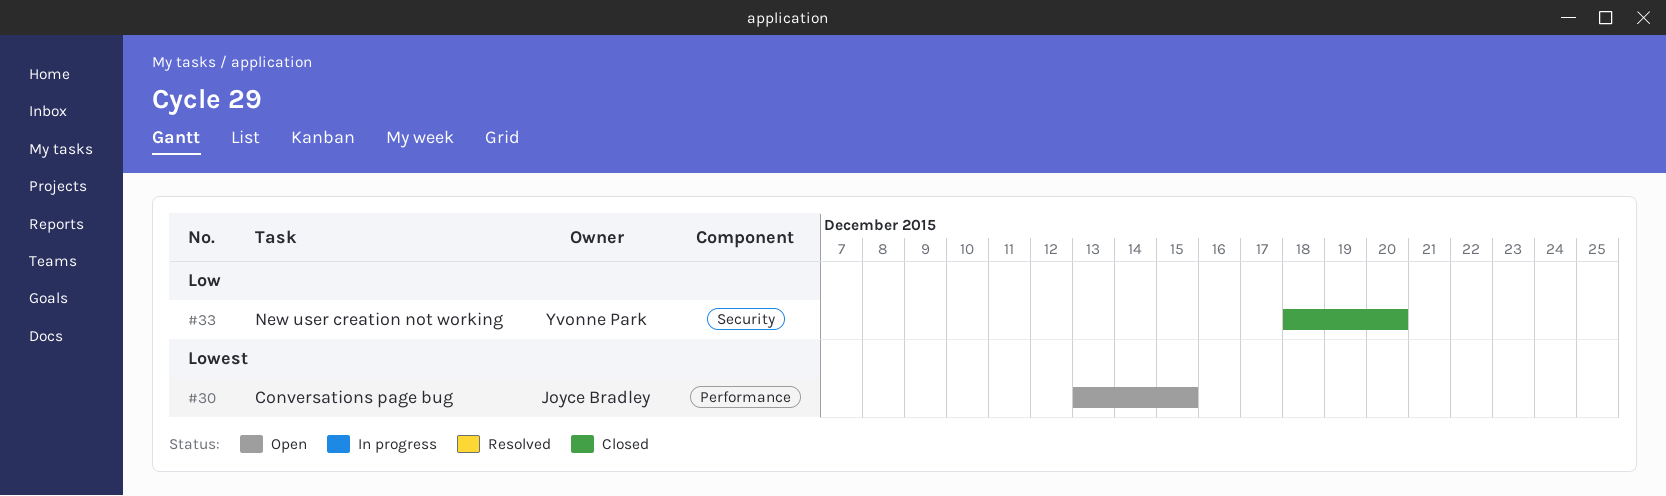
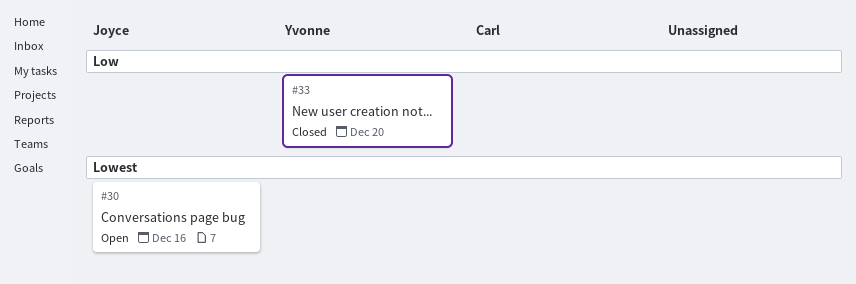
#30, due: Dec 15 -> Dec 16

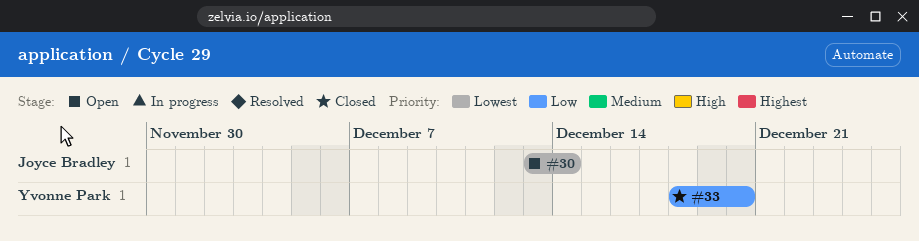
#30, due: Dec 16 -> Dec 14

